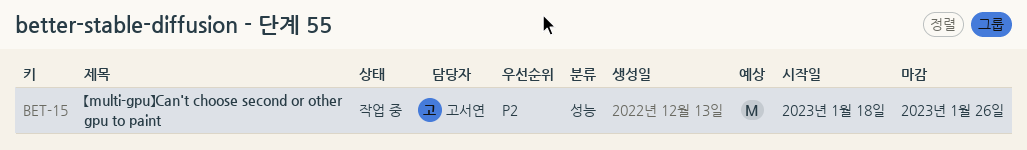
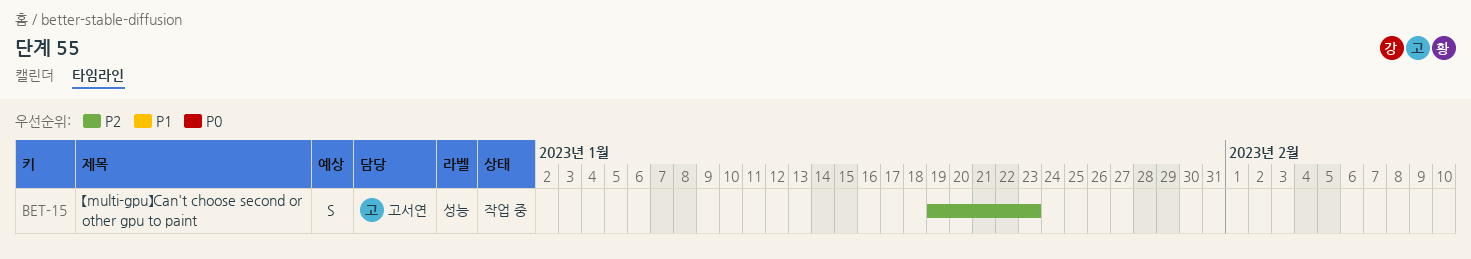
BET-15, estimate: M -> S
BET-15, start: Jan 18 -> Jan 19
BET-15, due: Jan 26 -> Jan 23

